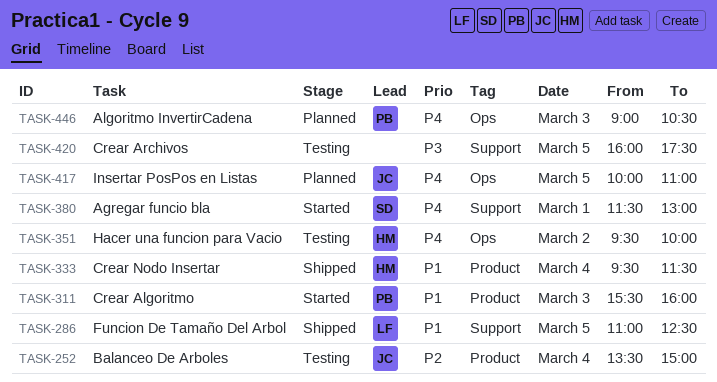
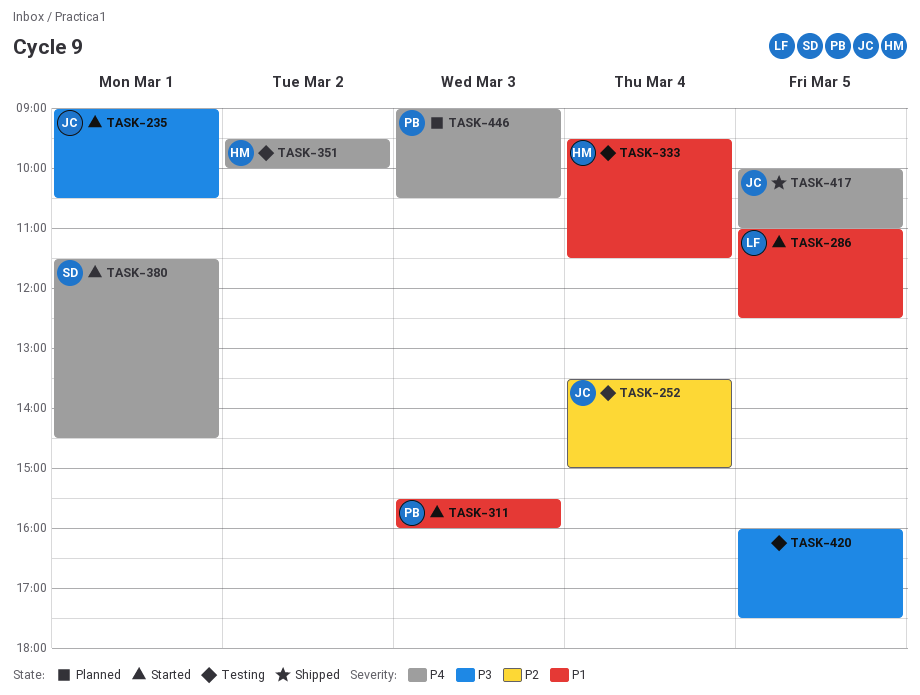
TASK-235: none -> present
TASK-286, status: Shipped -> Started
TASK-333, status: Shipped -> Testing
TASK-380, ends: 13:00 -> 14:30
TASK-417, status: Planned -> Shipped

